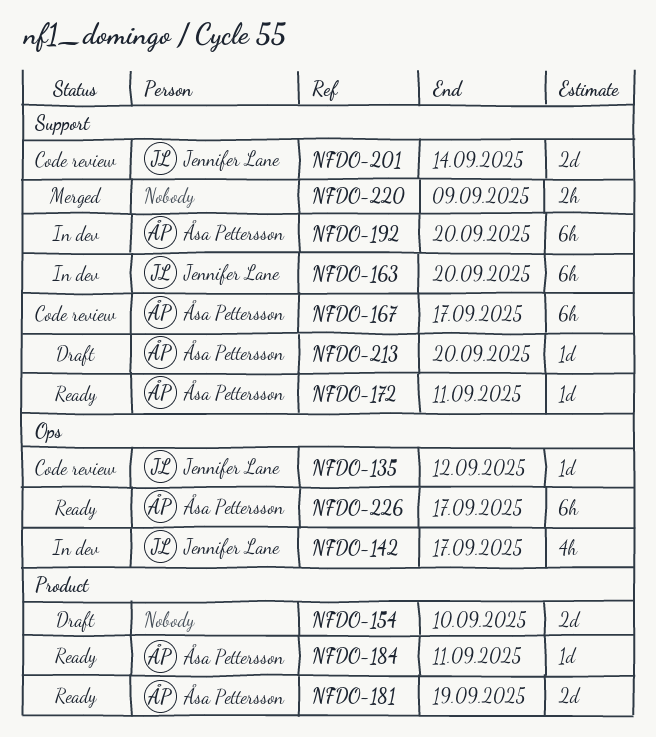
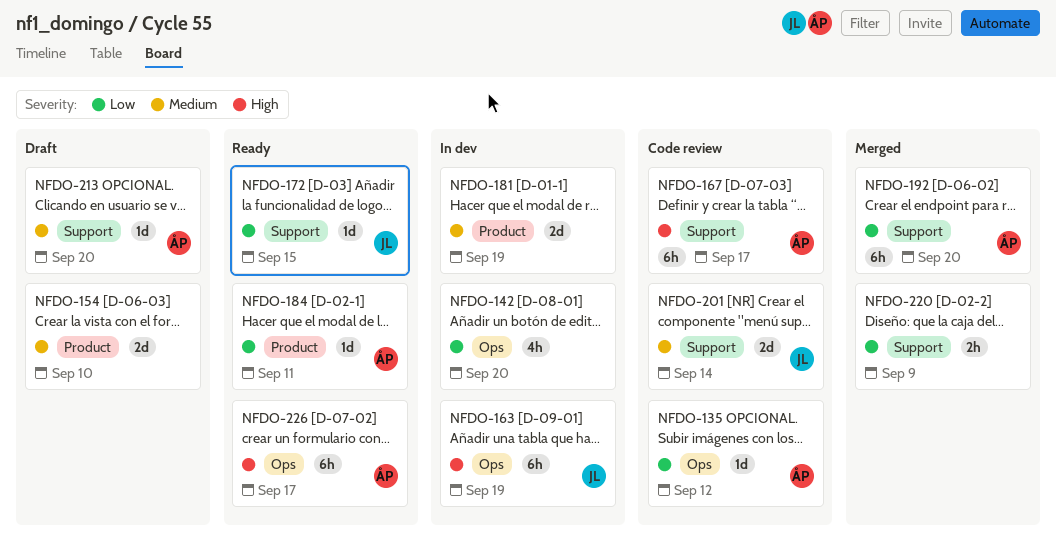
NFDO-135, owner: Jennifer Lane -> Åsa Pettersson
NFDO-142, owner: Jennifer Lane -> none
NFDO-142, due: Sep 17 -> Sep 20
NFDO-163, label: Support -> Ops
NFDO-163, due: Sep 20 -> Sep 19
NFDO-172, owner: Åsa Pettersson -> Jennifer Lane
NFDO-172, due: Sep 11 -> Sep 15
NFDO-181, status: Ready -> In dev
NFDO-181, owner: Åsa Pettersson -> none
NFDO-192, status: In dev -> Merged

